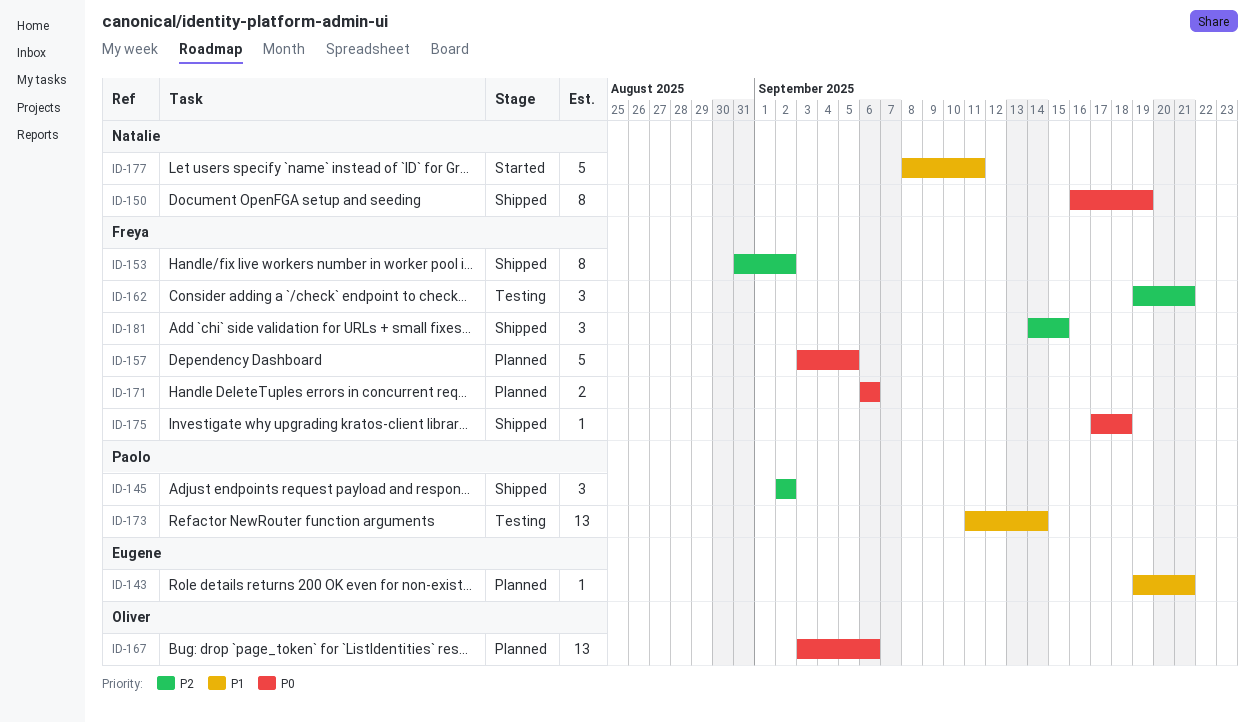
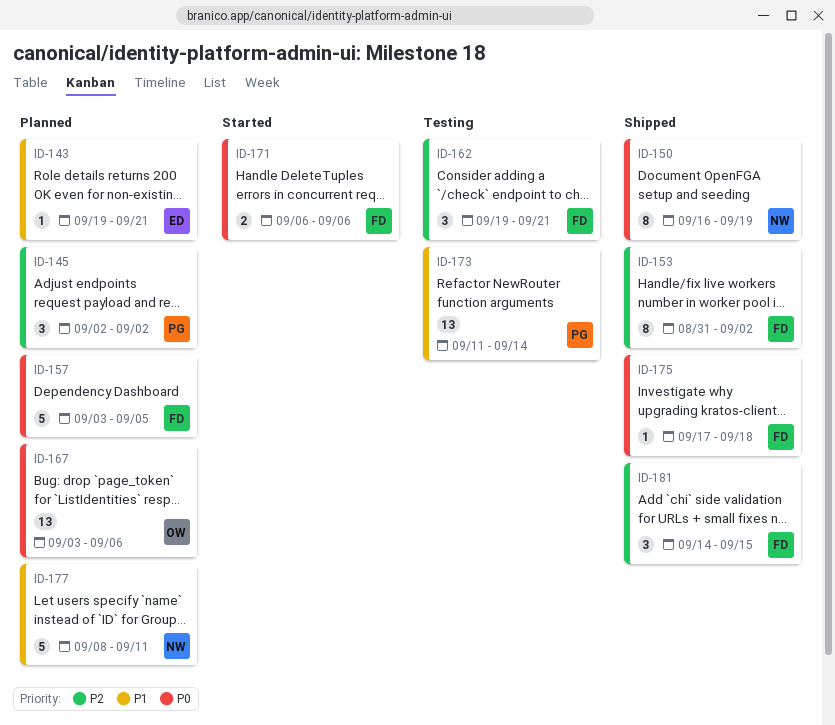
ID-145, status: Shipped -> Planned
ID-171, status: Planned -> Started
ID-177, status: Started -> Planned

